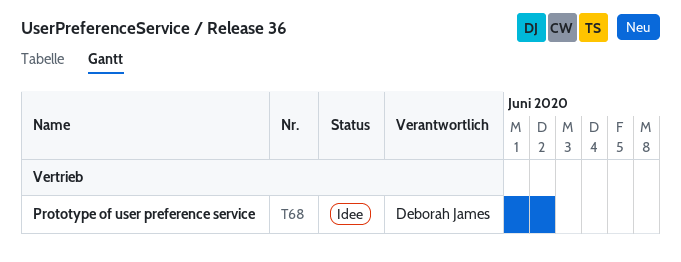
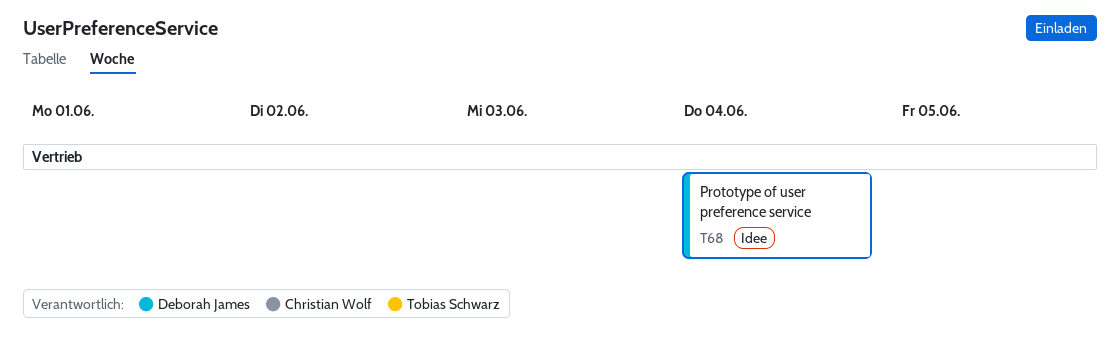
T68, due: Jun 2 -> Jun 4

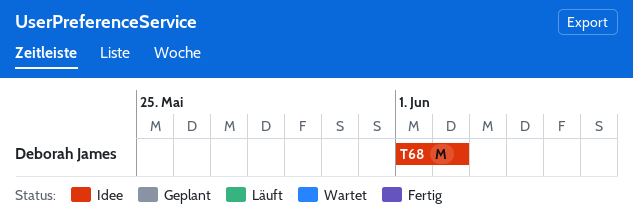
T68, due: Jun 4 -> Jun 2

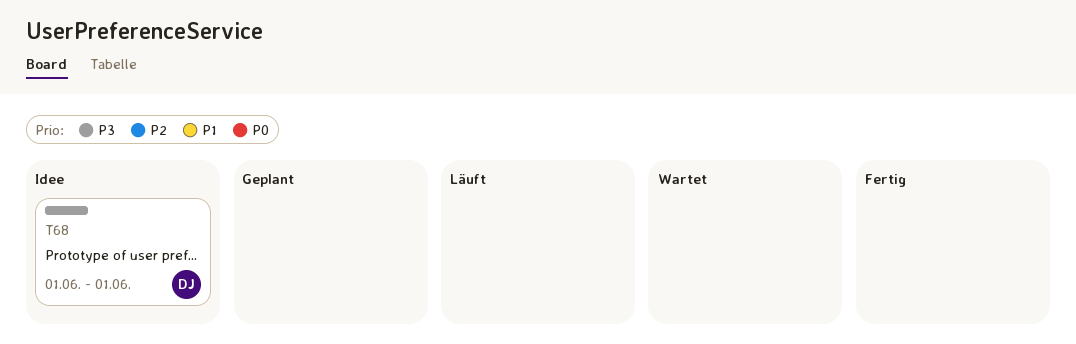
T68, due: Jun 2 -> Jun 1

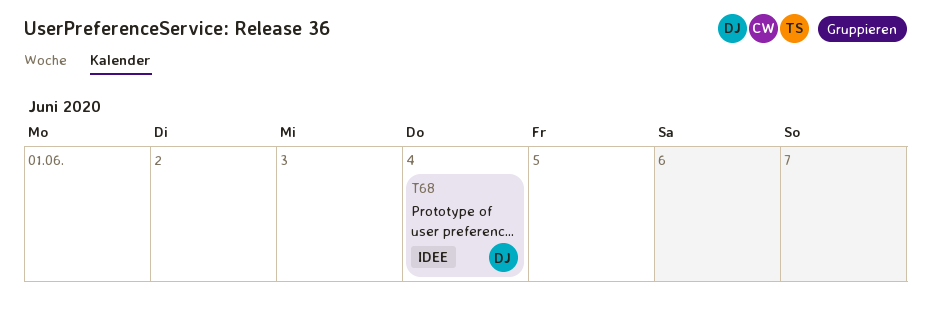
T68, due: Jun 1 -> Jun 4

